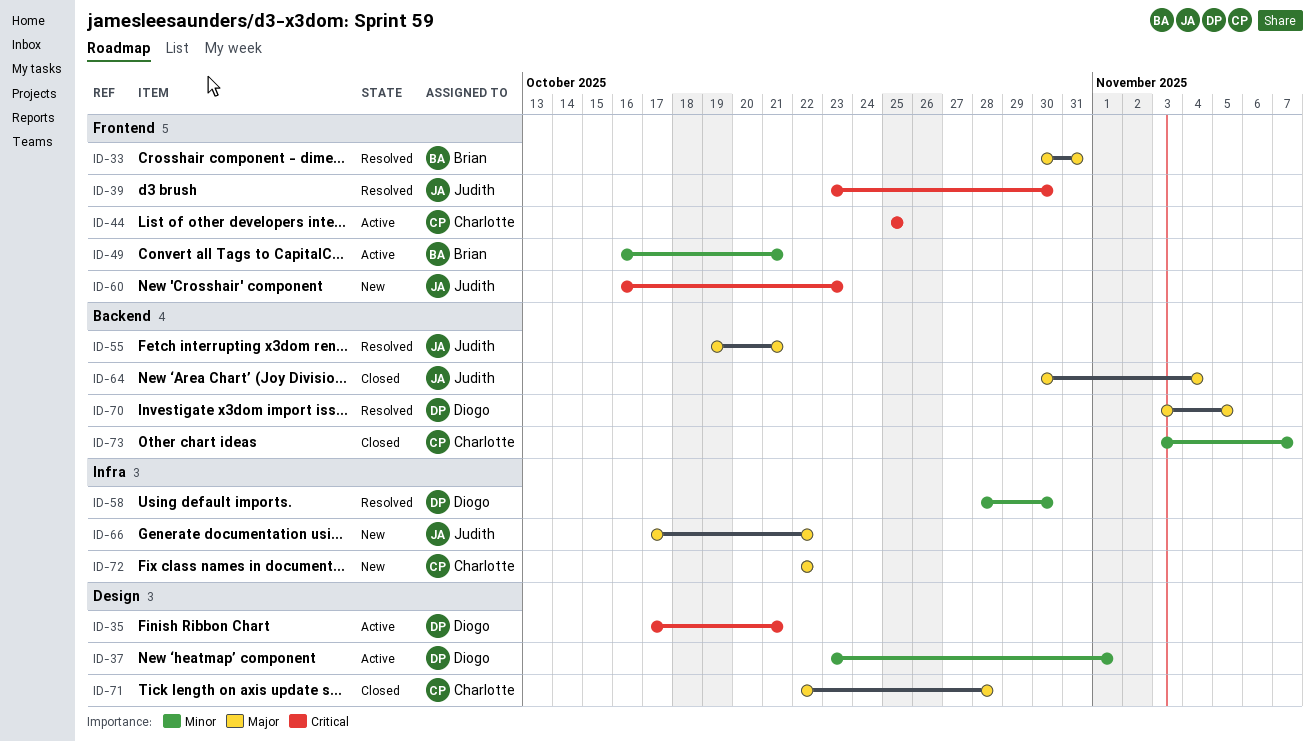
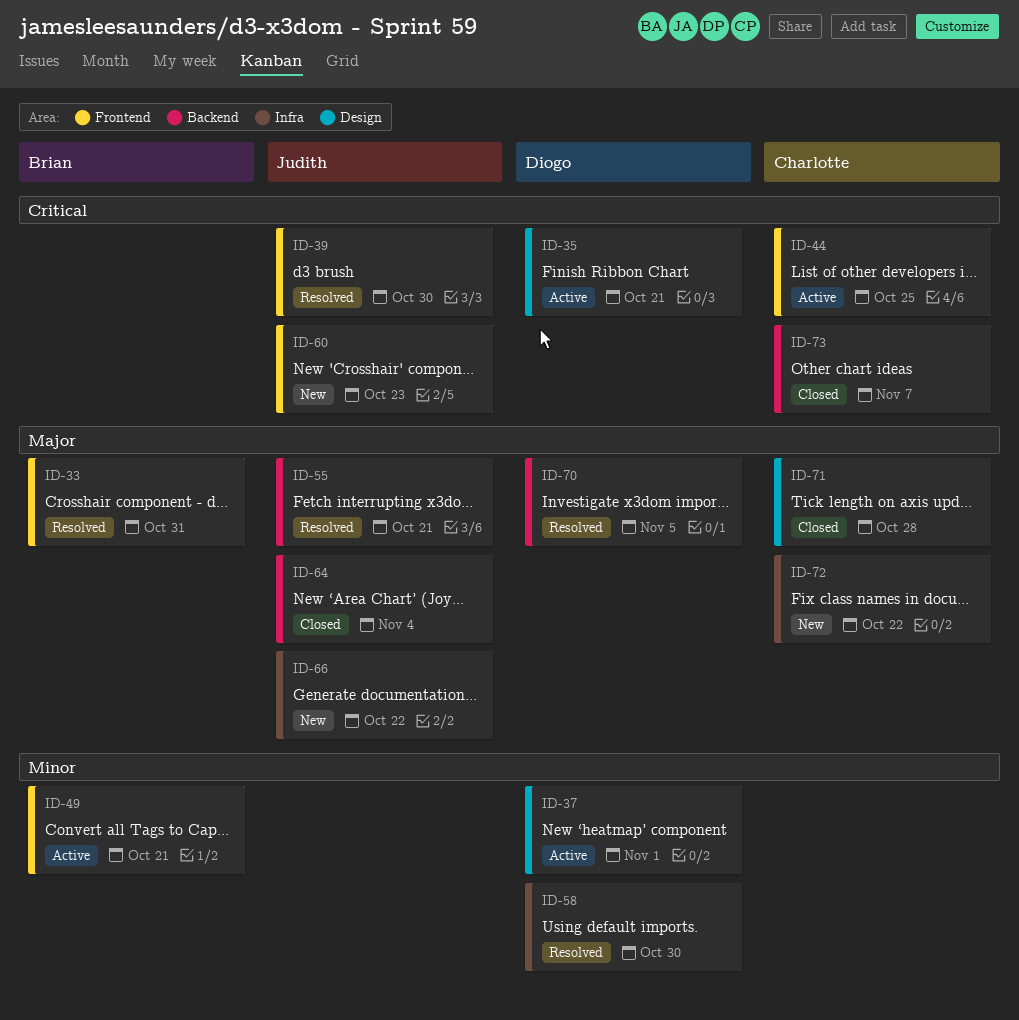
ID-73, priority: Minor -> Critical

